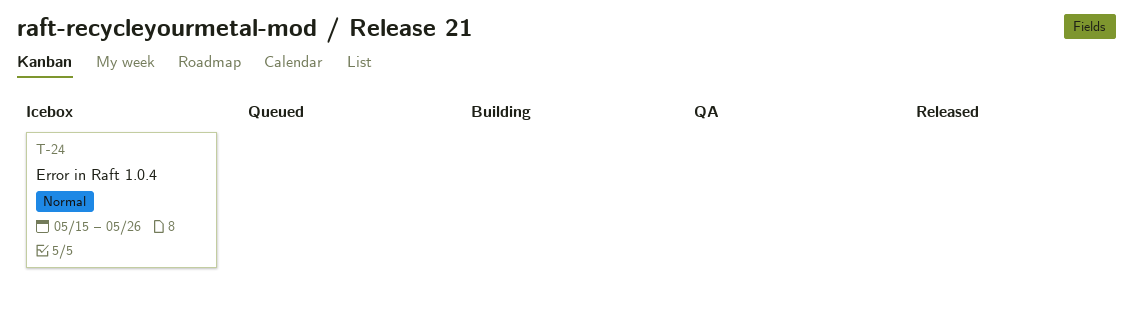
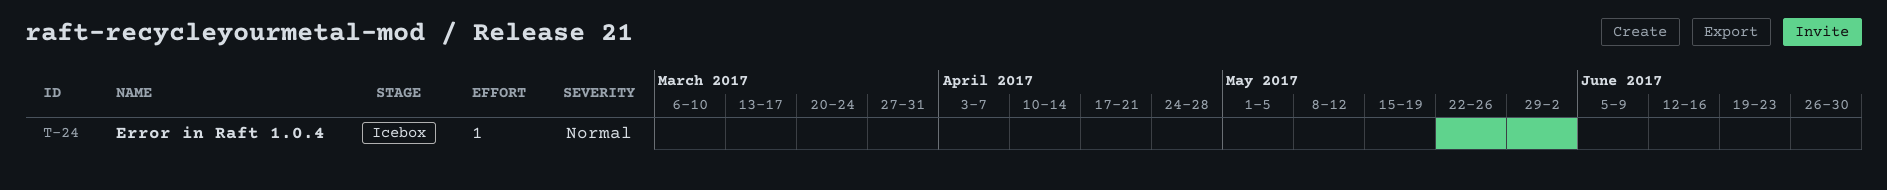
T-24, start: May 15 -> May 22
T-24, due: May 26 -> Jun 2

